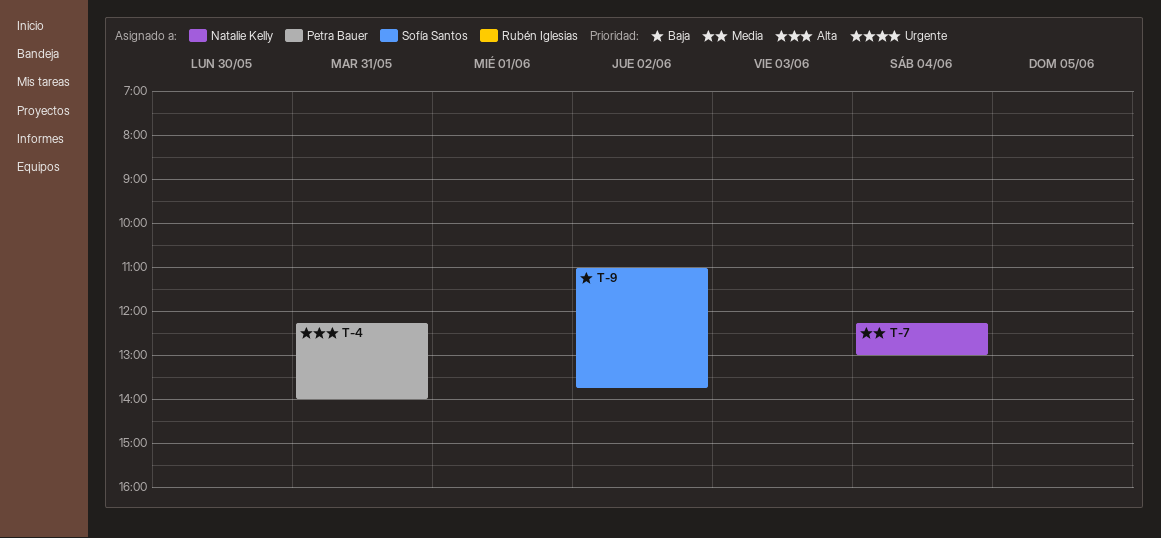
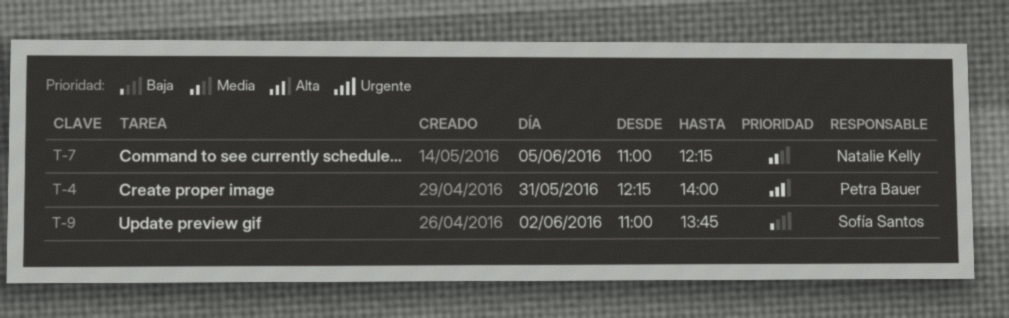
T-7, day: Jun 4 -> Jun 5
T-7, begins: 12:15 -> 11:00
T-7, ends: 13:00 -> 12:15

